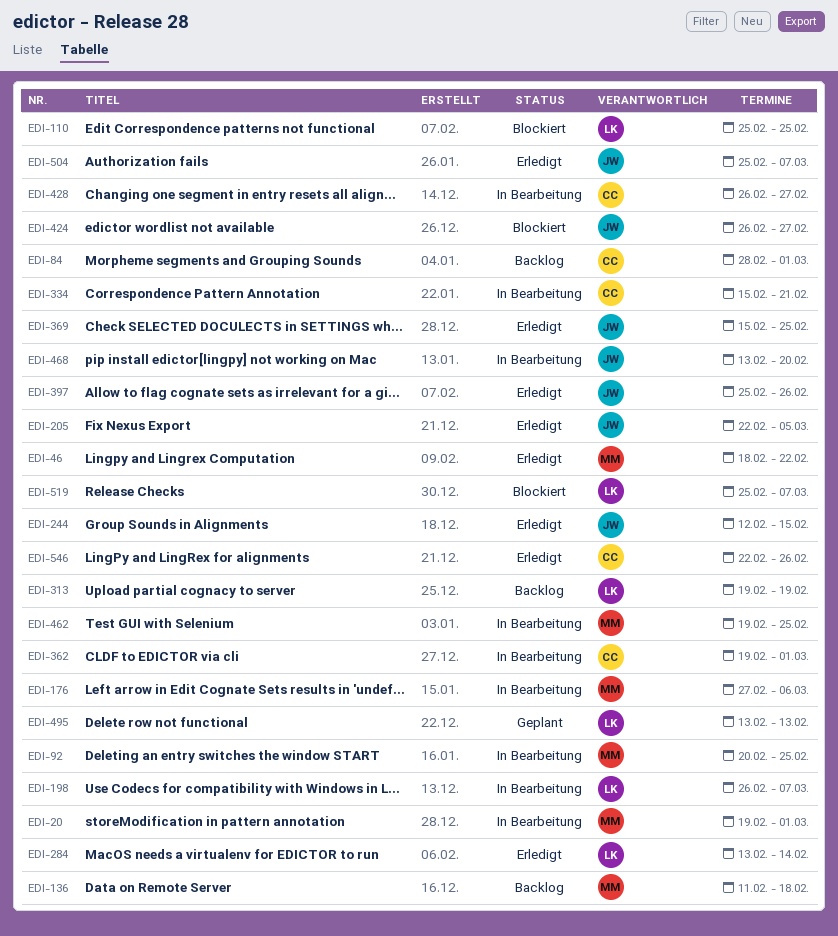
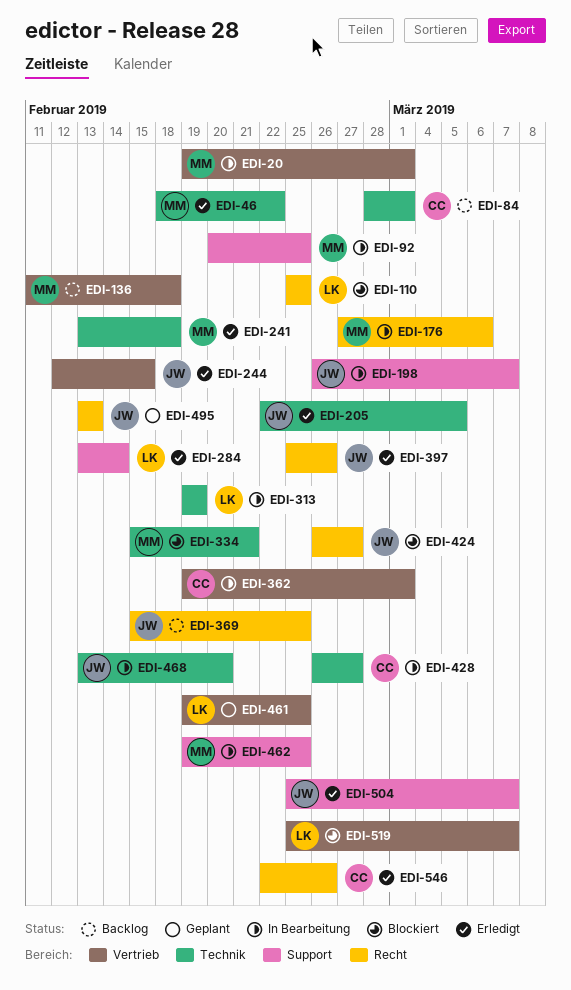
EDI-198, owner: LK -> JW
EDI-241: none -> present
EDI-313, status: Backlog -> In Bearbeitung
EDI-334, status: In Bearbeitung -> Blockiert
EDI-334, owner: CC -> MM
EDI-369, status: Erledigt -> Backlog
EDI-461: none -> present
EDI-495, owner: LK -> JW

